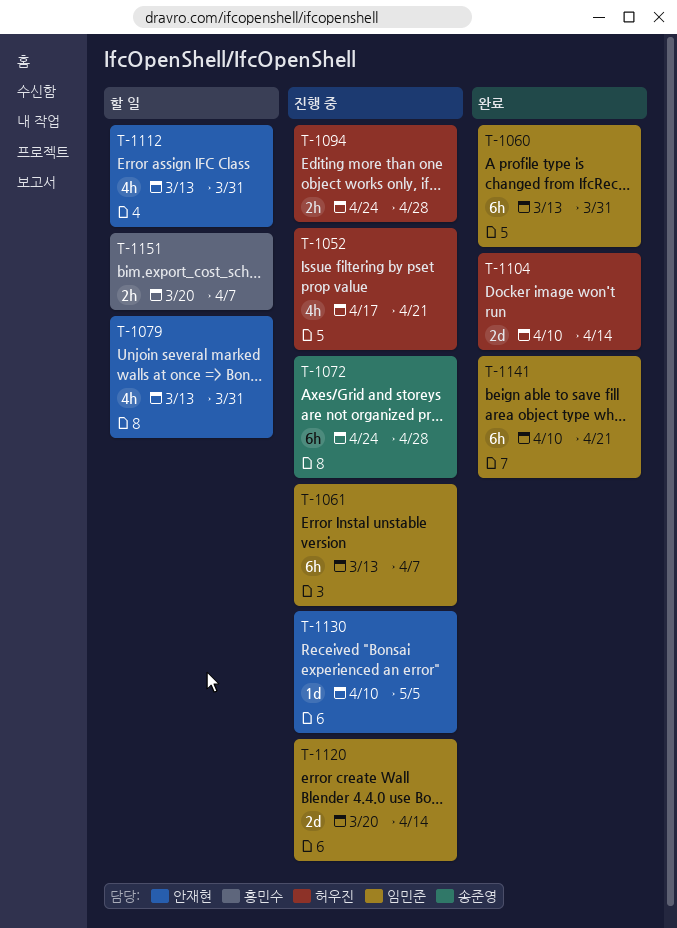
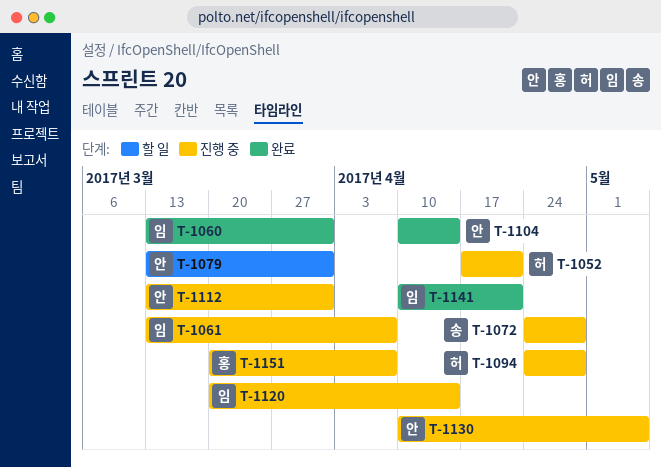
T-1104, owner: 허우진 -> 안재현
T-1112, status: 할 일 -> 진행 중
T-1151, status: 할 일 -> 진행 중

